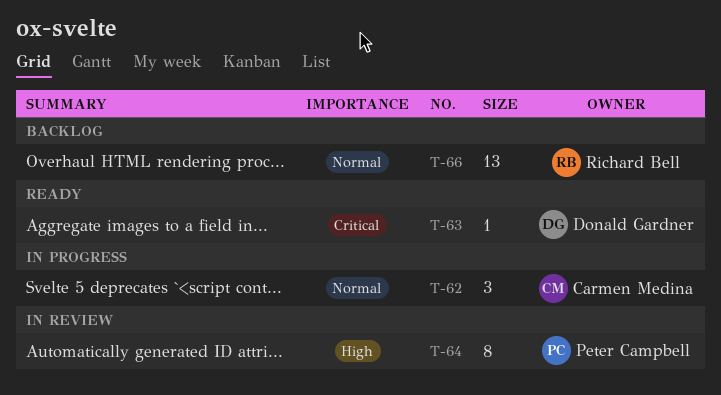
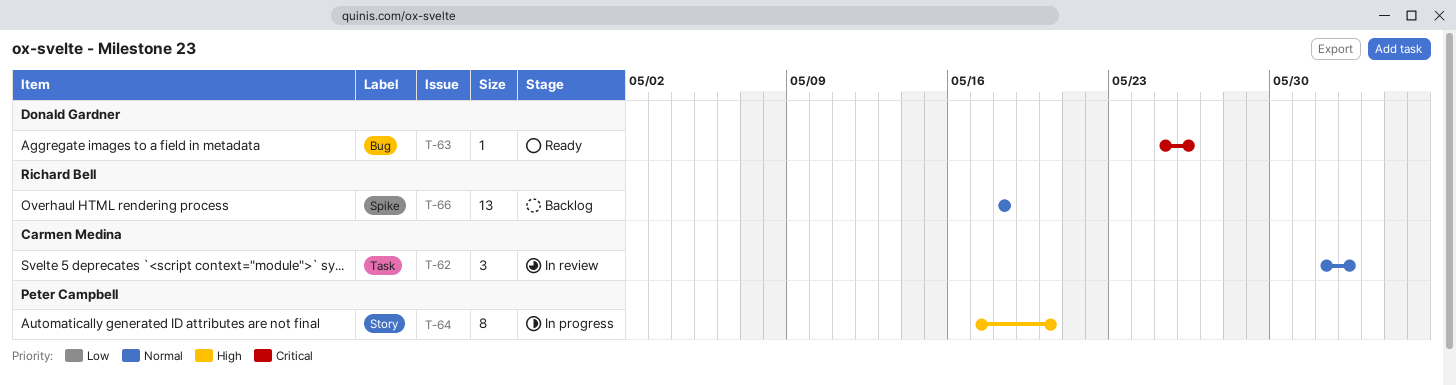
T-62, status: In progress -> In review
T-64, status: In review -> In progress

